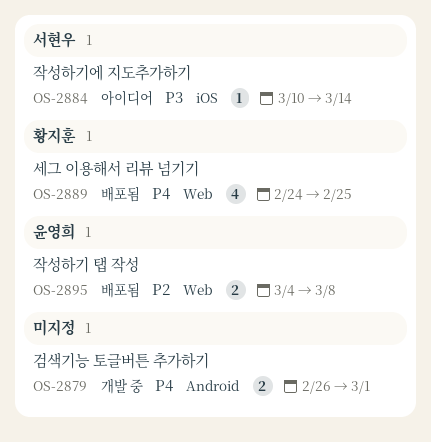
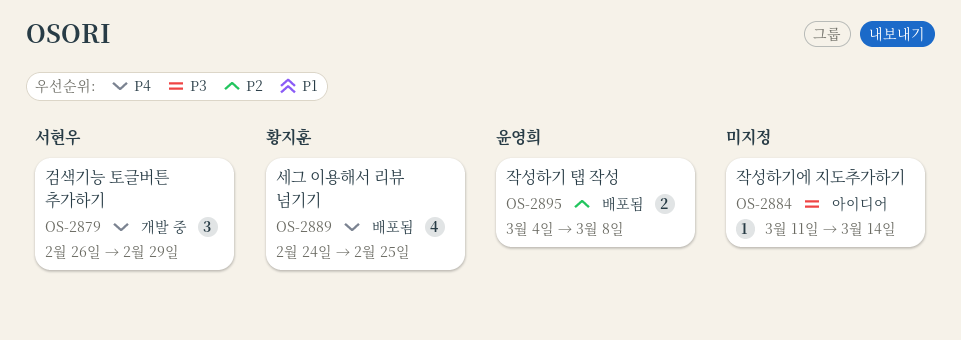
OS-2879, owner: none -> 서현우
OS-2879, estimate: 2 -> 3
OS-2879, due: Mar 1 -> Feb 29
OS-2884, owner: 서현우 -> none
OS-2884, start: Mar 10 -> Mar 11

